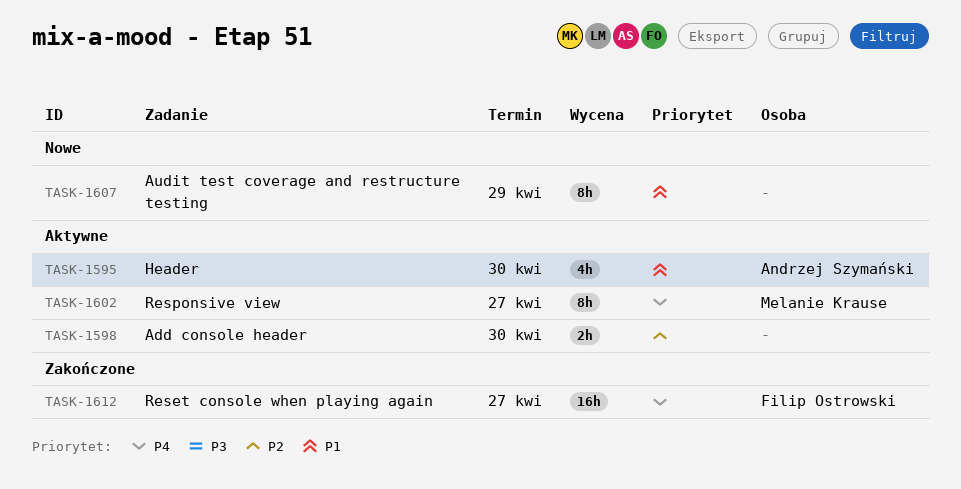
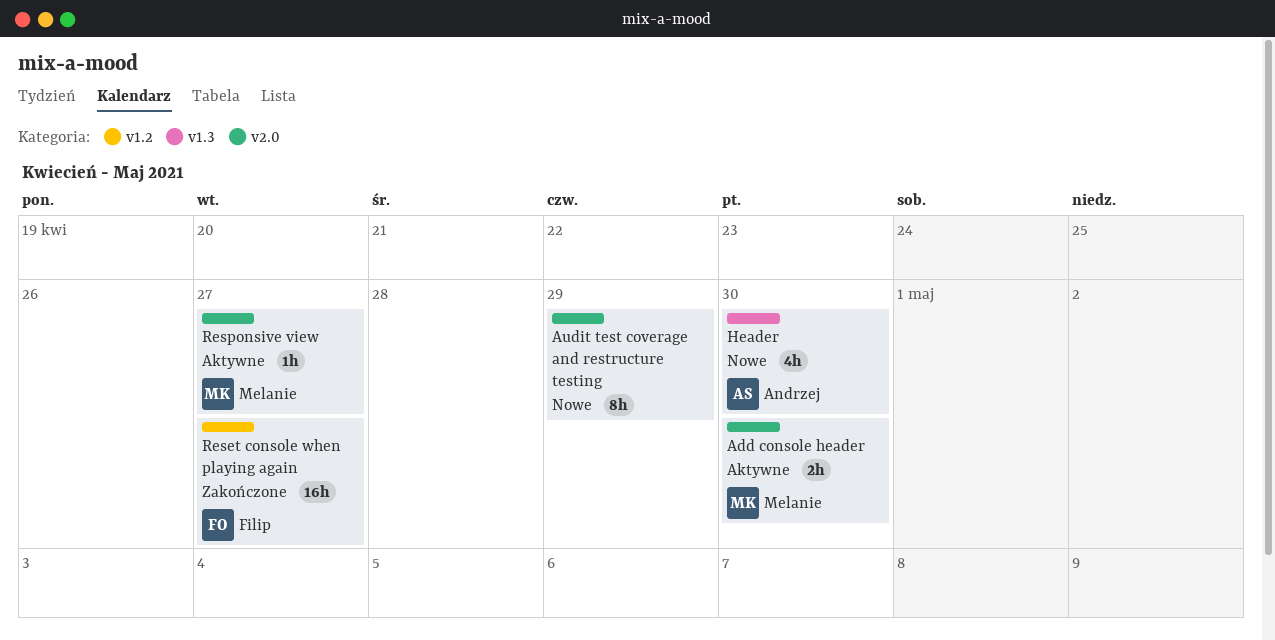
Add console header, owner: none -> Melanie Krause
Header, status: Aktywne -> Nowe
Responsive view, estimate: 8h -> 1h

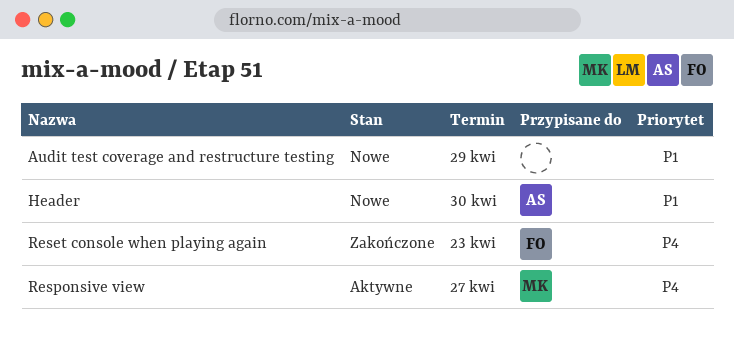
Add console header: present -> none
Reset console when playing again, due: Apr 27 -> Apr 23

